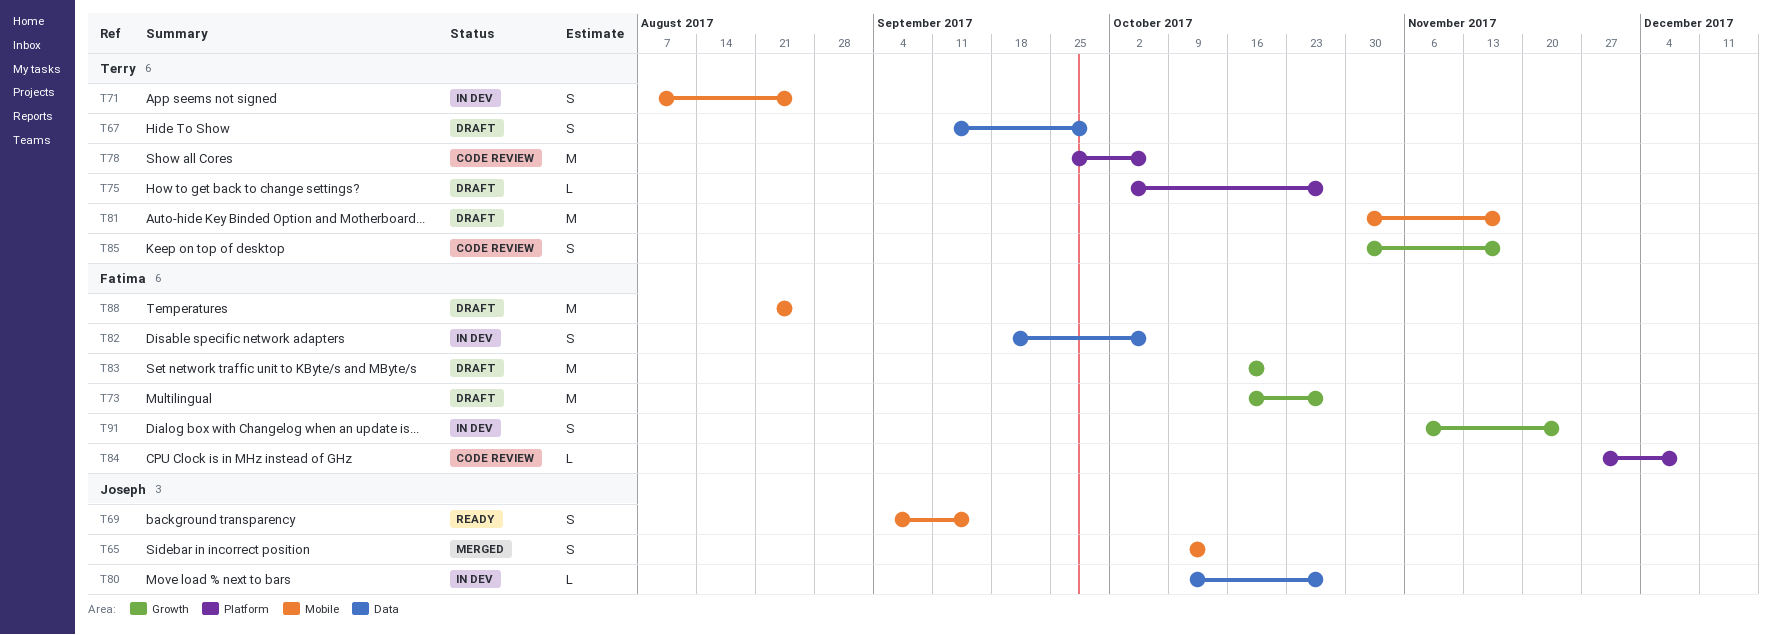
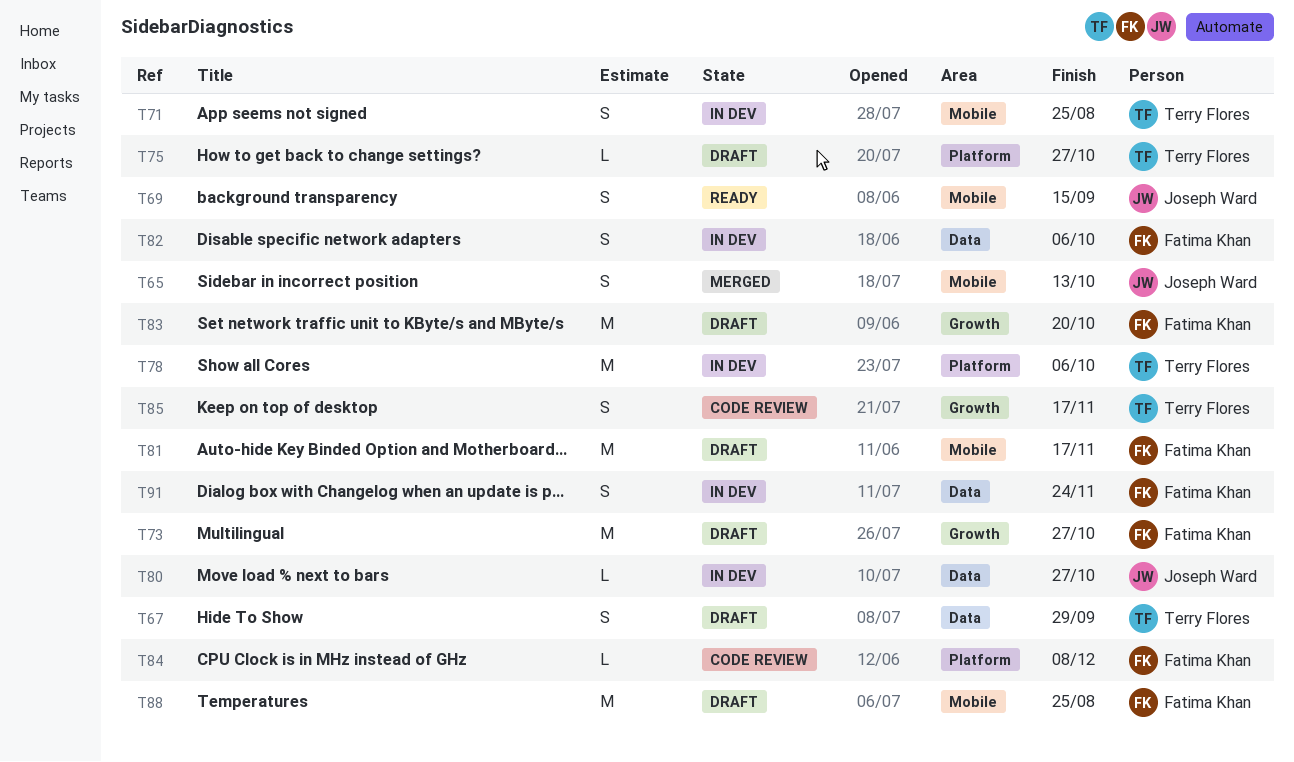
T78, status: Code review -> In dev
T81, owner: Terry Flores -> Fatima Khan
T91, label: Growth -> Data

